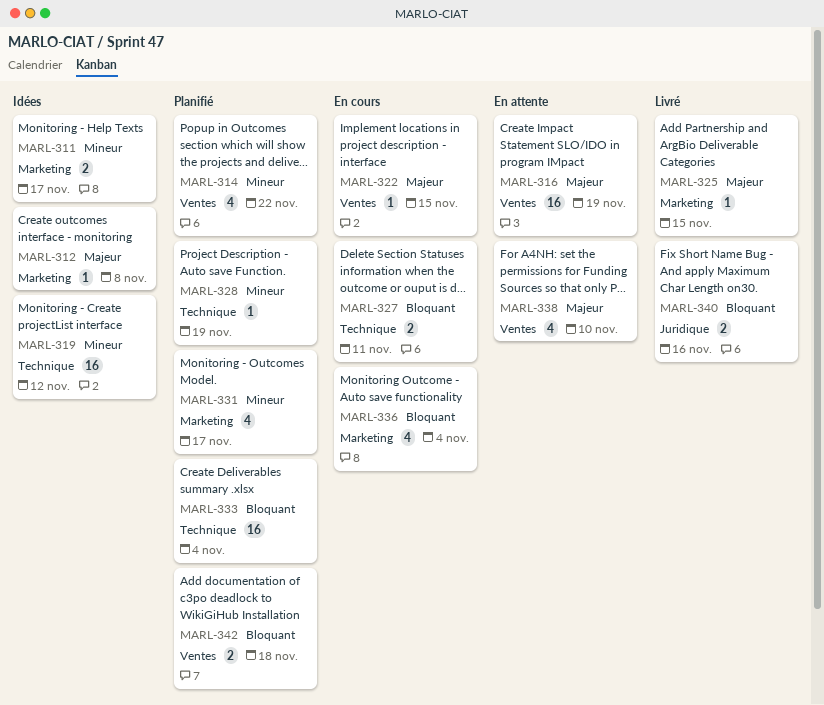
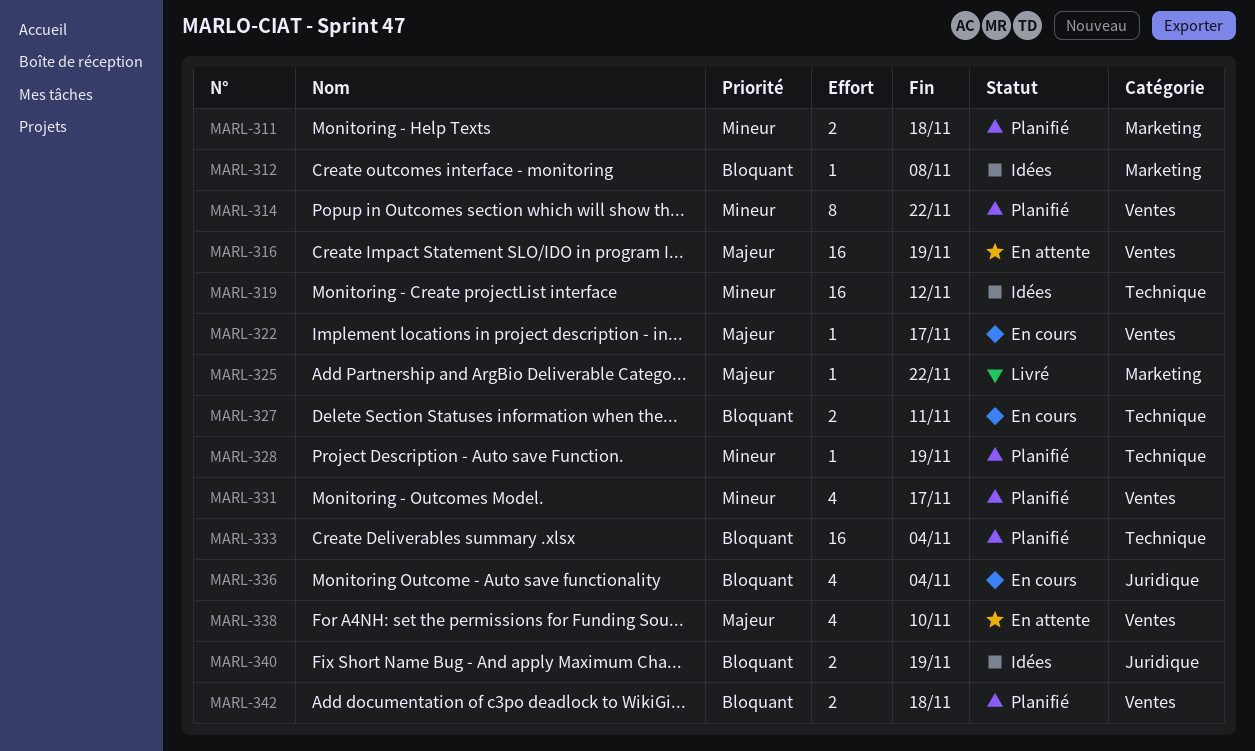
MARL-311, status: Idées -> Planifié
MARL-311, due: Nov 17 -> Nov 18
MARL-312, priority: Majeur -> Bloquant
MARL-314, estimate: 4 -> 8
MARL-322, due: Nov 15 -> Nov 17
MARL-325, due: Nov 15 -> Nov 22
MARL-331, label: Marketing -> Ventes
MARL-336, label: Marketing -> Juridique
MARL-340, status: Livré -> Idées
MARL-340, due: Nov 16 -> Nov 19

